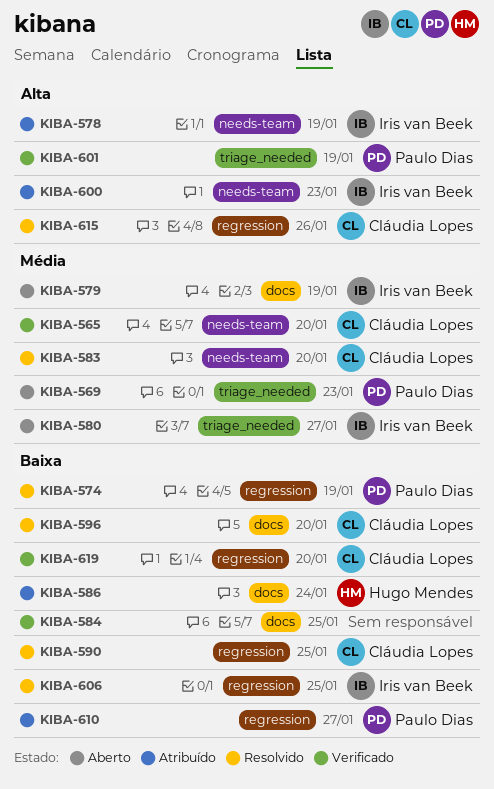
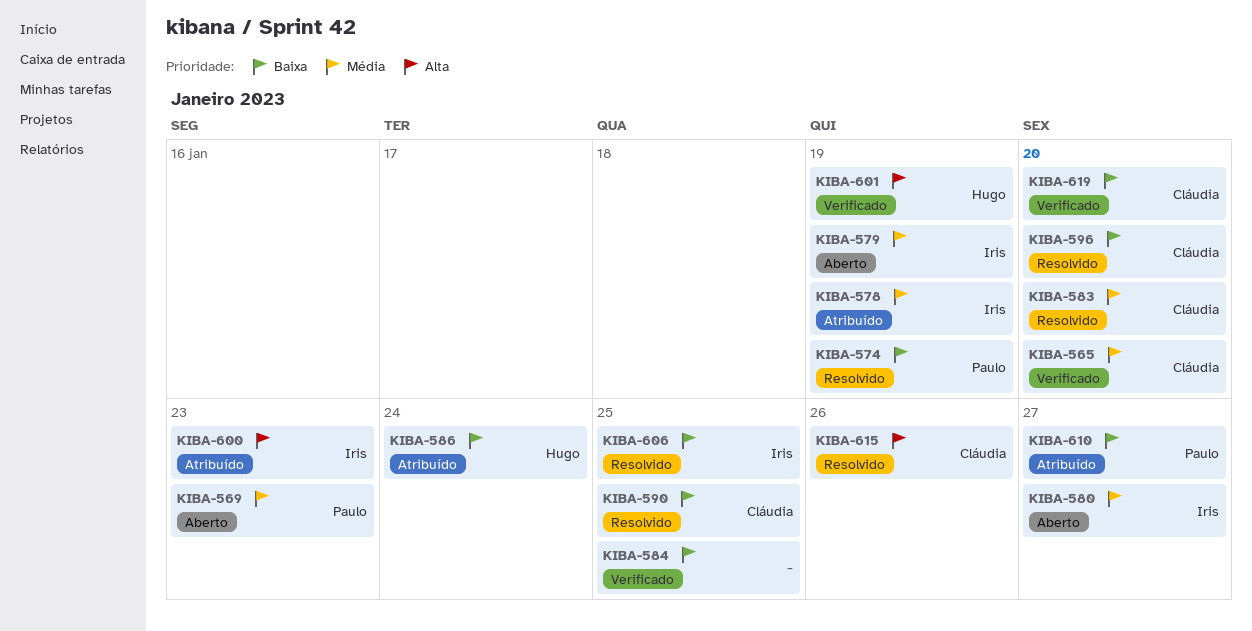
KIBA-578, priority: Alta -> Média
KIBA-601, owner: Paulo Dias -> Hugo Mendes

